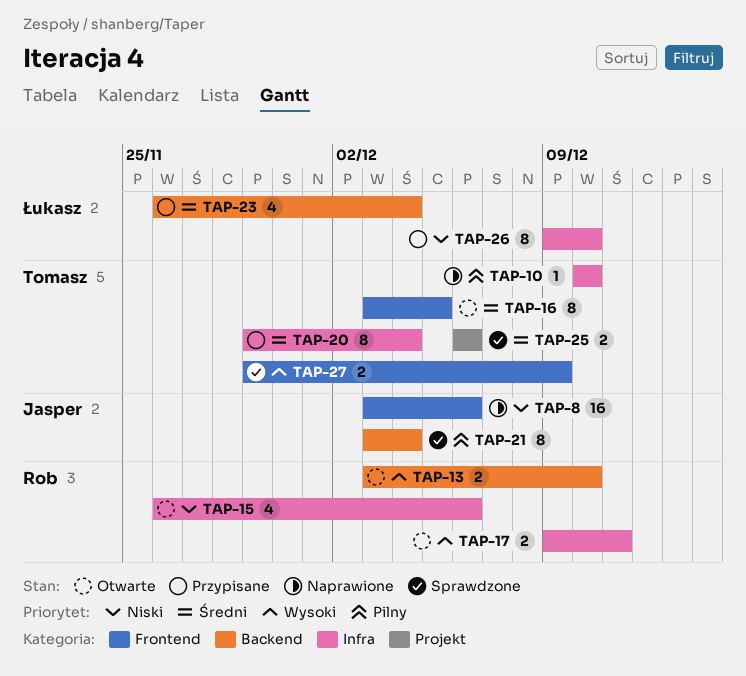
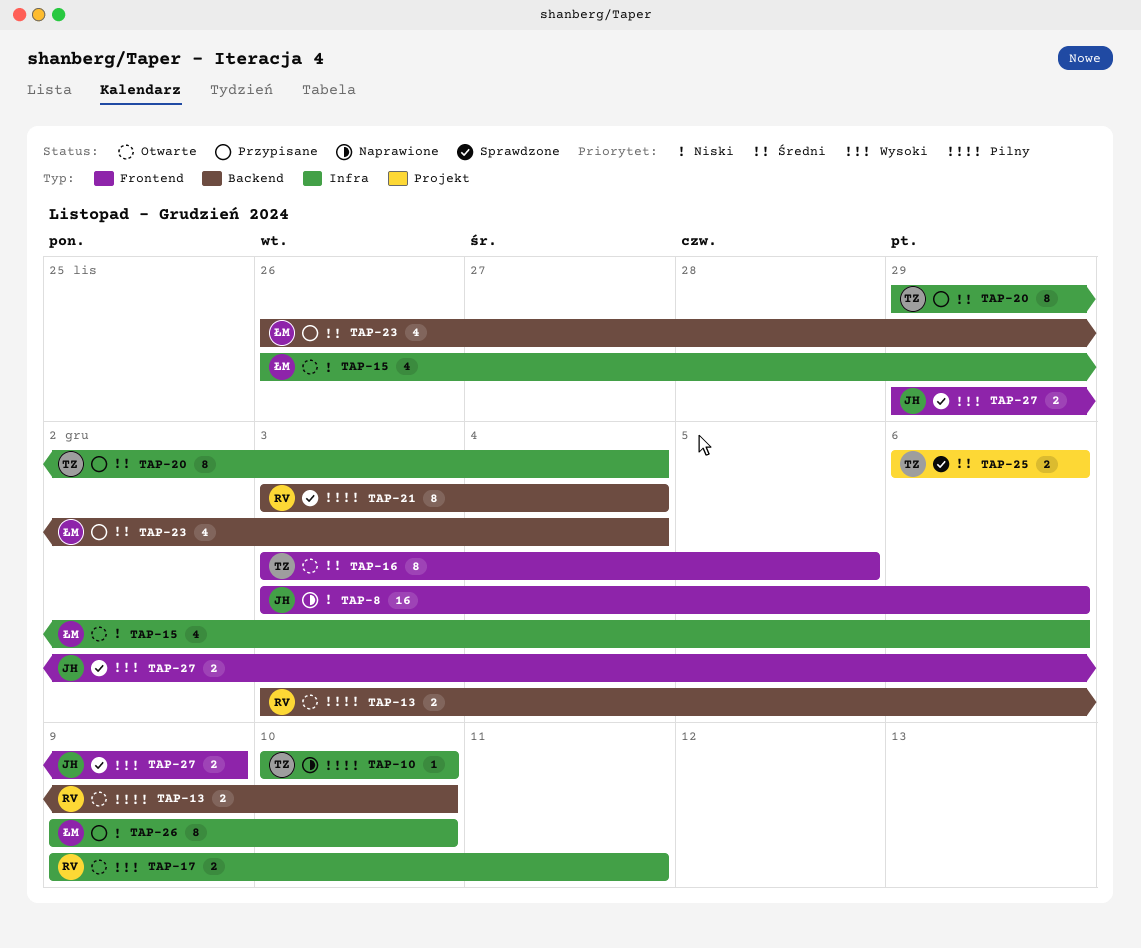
TAP-13, priority: Wysoki -> Pilny
TAP-15, owner: Rob -> Łukasz
TAP-21, owner: Jasper -> Rob
TAP-27, owner: Tomasz -> Jasper

